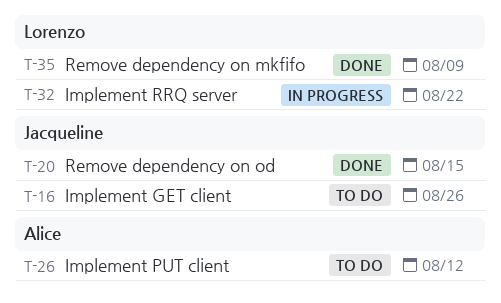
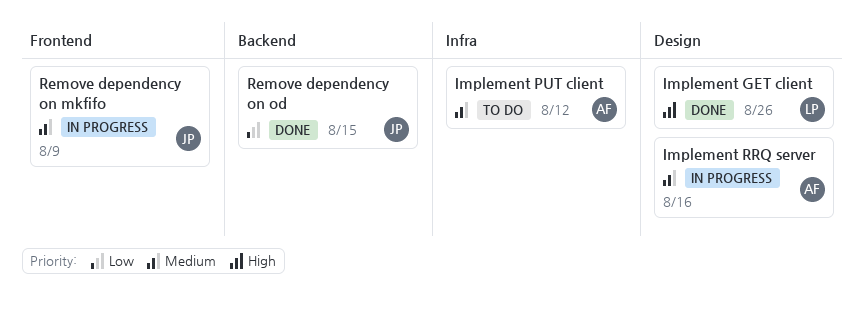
Implement GET client, status: To do -> Done
Implement GET client, owner: Jacqueline -> Lorenzo
Implement RRQ server, owner: Lorenzo -> Alice
Implement RRQ server, due: Aug 22 -> Aug 16
Remove dependency on mkfifo, status: Done -> In progress
Remove dependency on mkfifo, owner: Lorenzo -> Jacqueline

